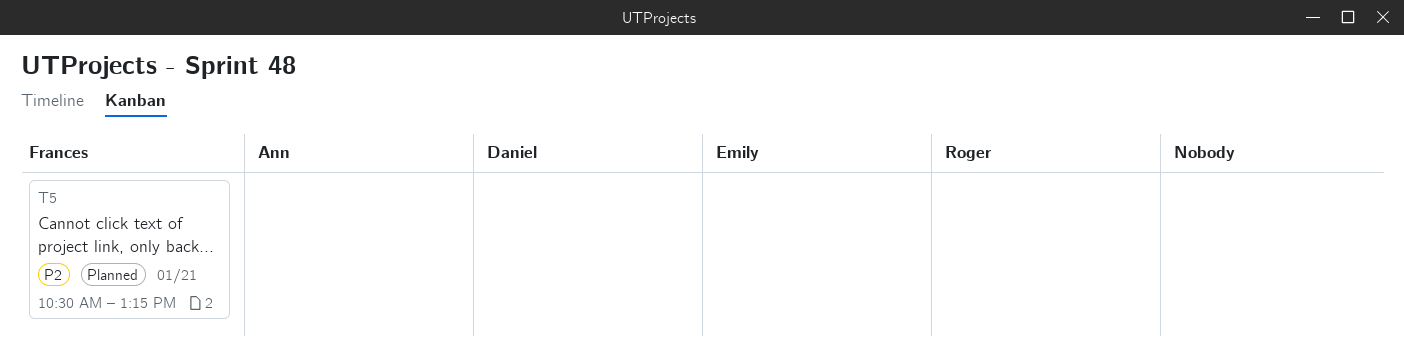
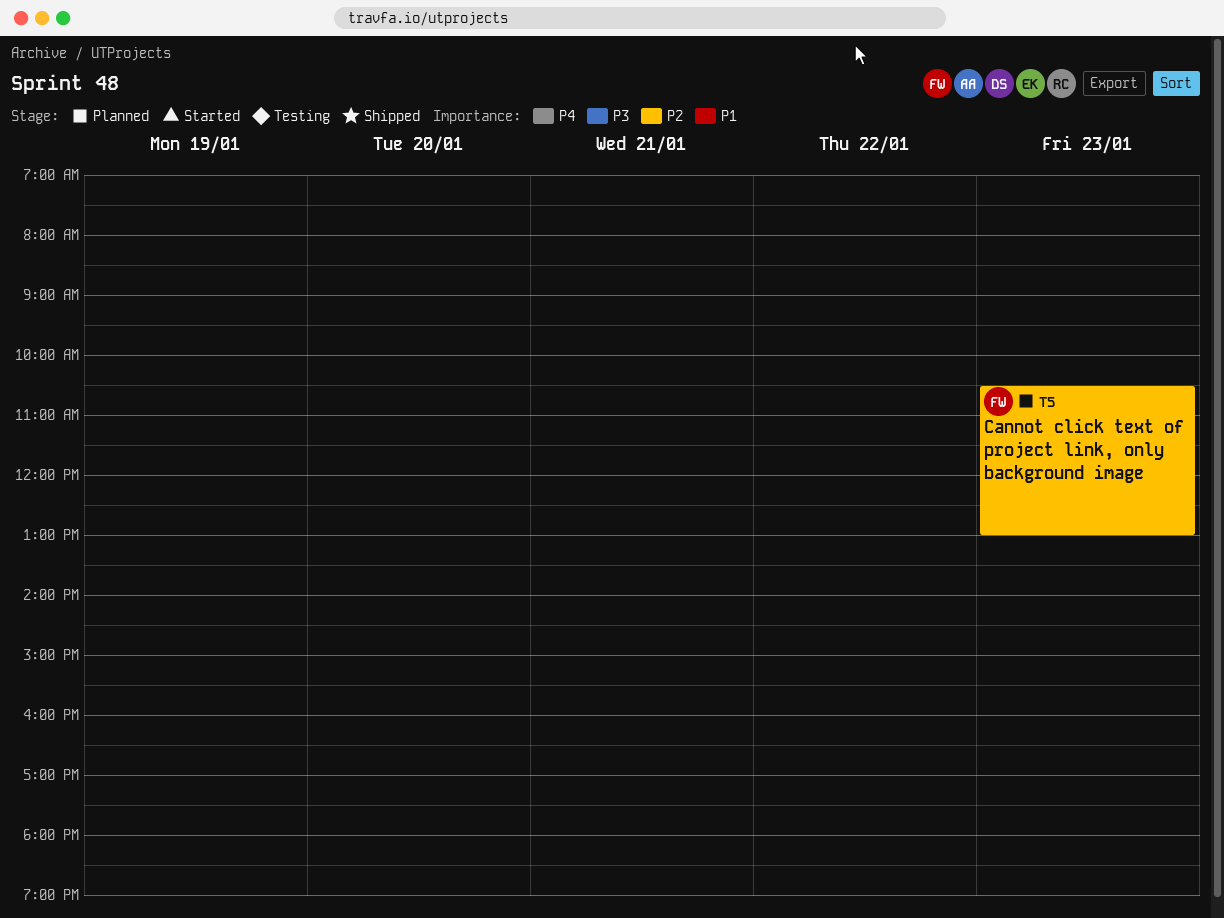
T5, day: Jan 21 -> Jan 23
T5, ends: 13:15 -> 13:00

